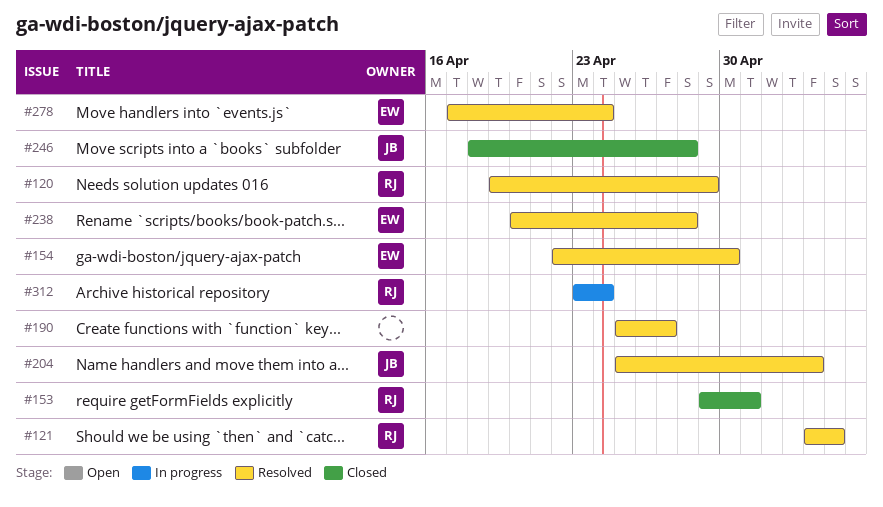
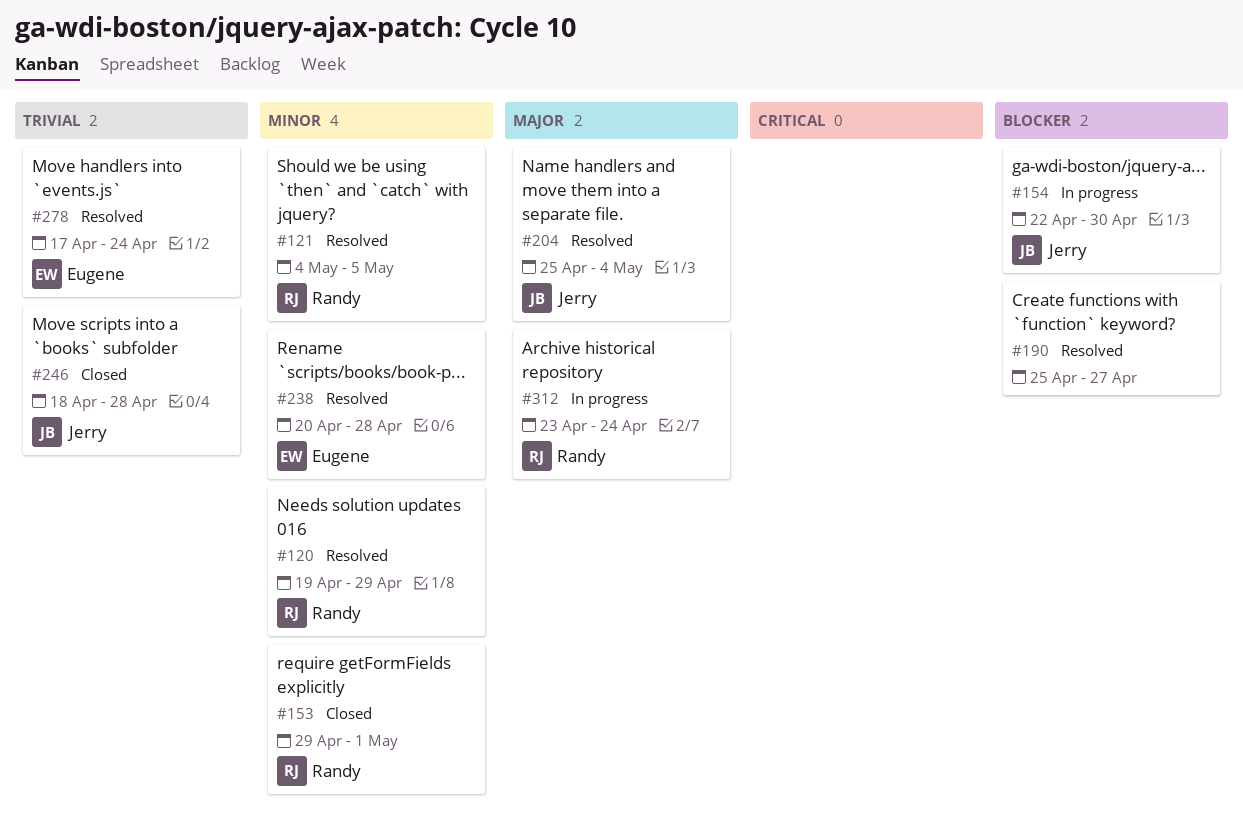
#154, status: Resolved -> In progress
#154, owner: Eugene -> Jerry

